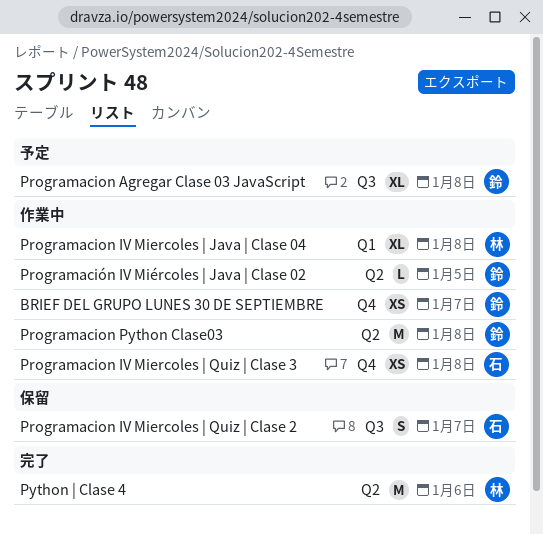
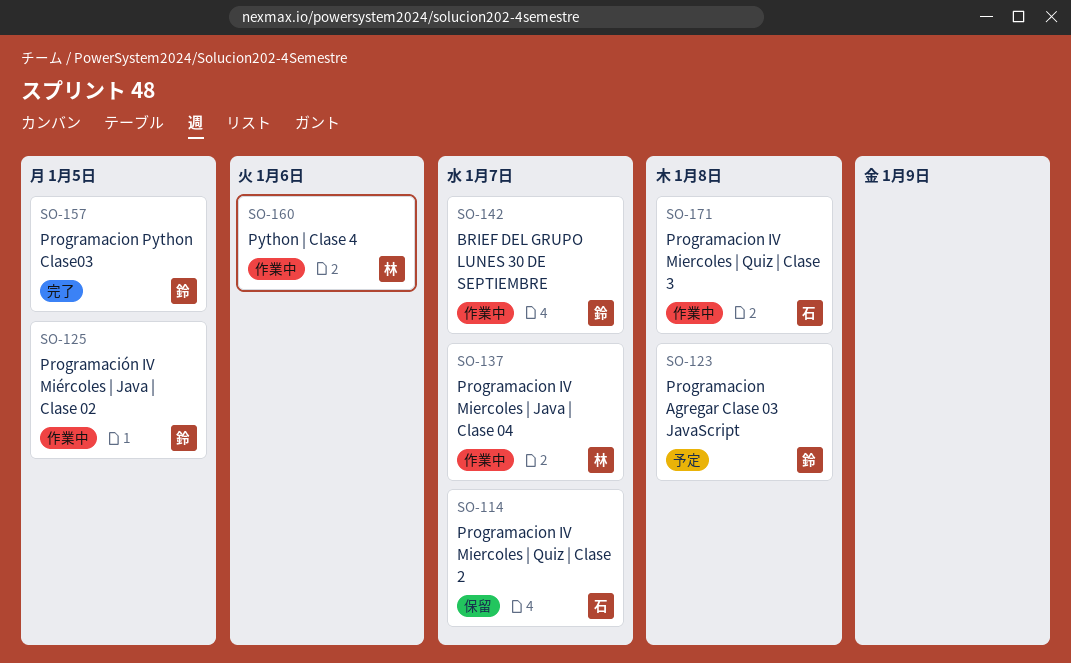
Programacion IV Miercoles | Java | Clase 04, due: Jan 8 -> Jan 7
Programacion Python Clase03, status: 作業中 -> 完了
Programacion Python Clase03, due: Jan 8 -> Jan 5
Python | Clase 4, status: 完了 -> 作業中

